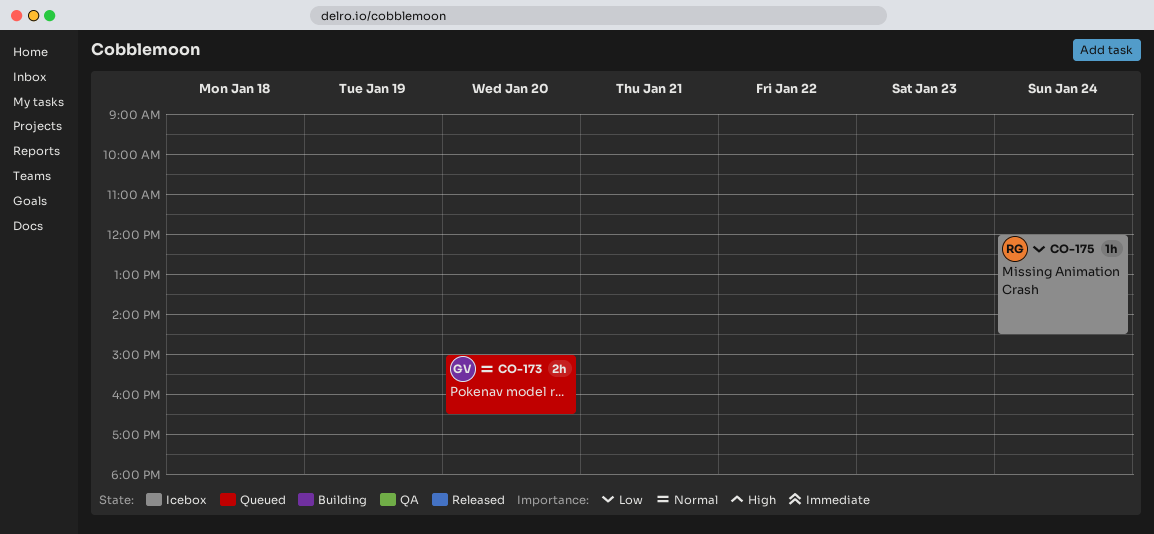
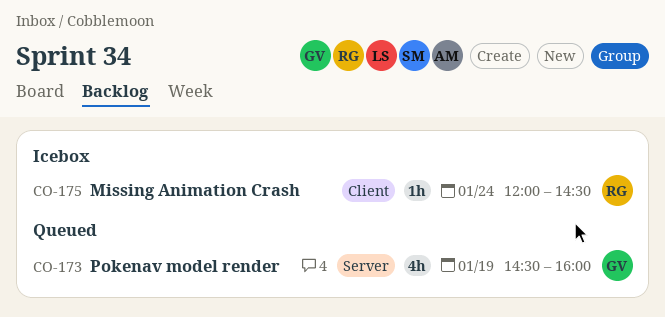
CO-173, estimate: 2h -> 4h
CO-173, day: Jan 20 -> Jan 19
CO-173, begins: 15:00 -> 14:30
CO-173, ends: 16:30 -> 16:00

